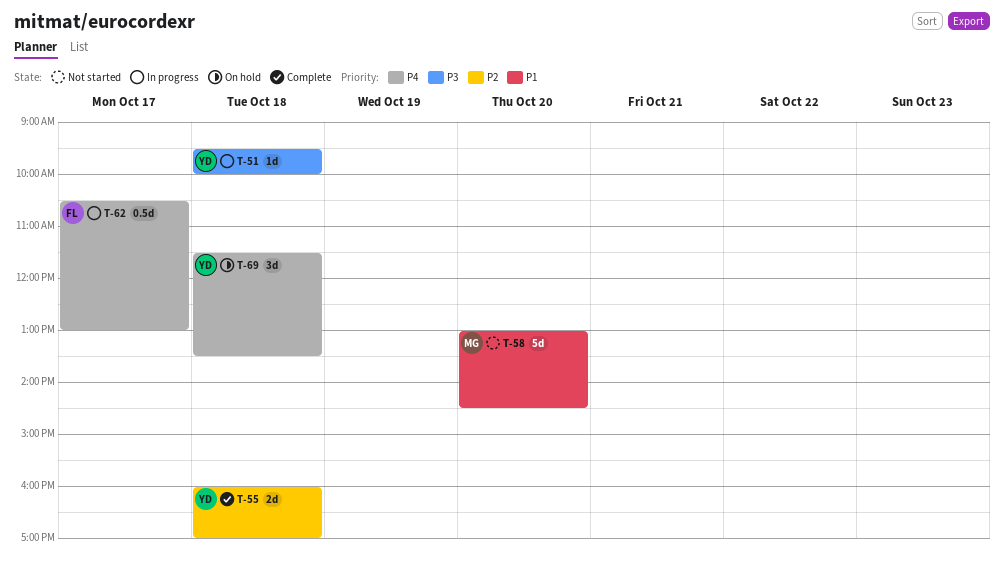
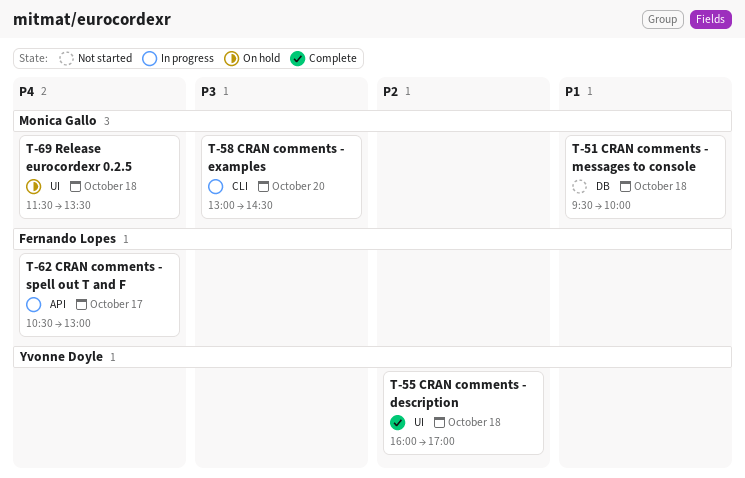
T-51, status: In progress -> Not started
T-51, owner: Yvonne Doyle -> Monica Gallo
T-51, priority: P3 -> P1
T-58, status: Not started -> In progress
T-58, priority: P1 -> P3
T-69, owner: Yvonne Doyle -> Monica Gallo

